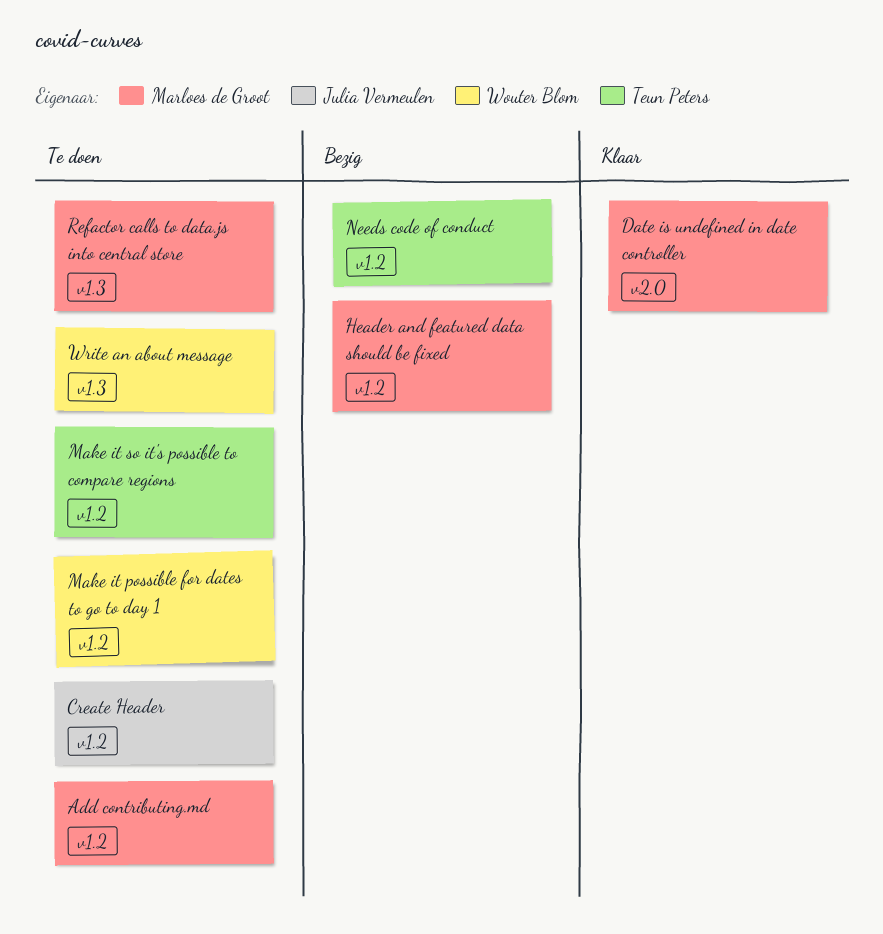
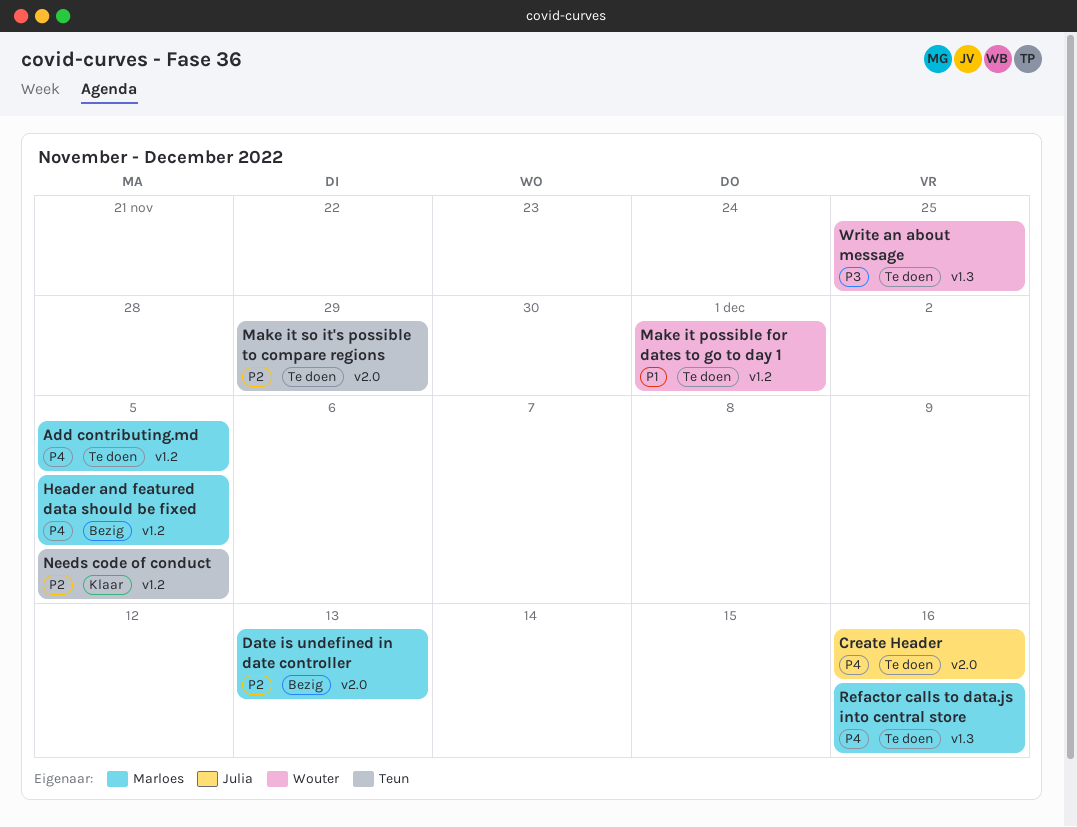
Create Header, label: v1.2 -> v2.0
Date is undefined in date controller, status: Klaar -> Bezig
Make it so it's possible to compare regions, label: v1.2 -> v2.0
Needs code of conduct, status: Bezig -> Klaar

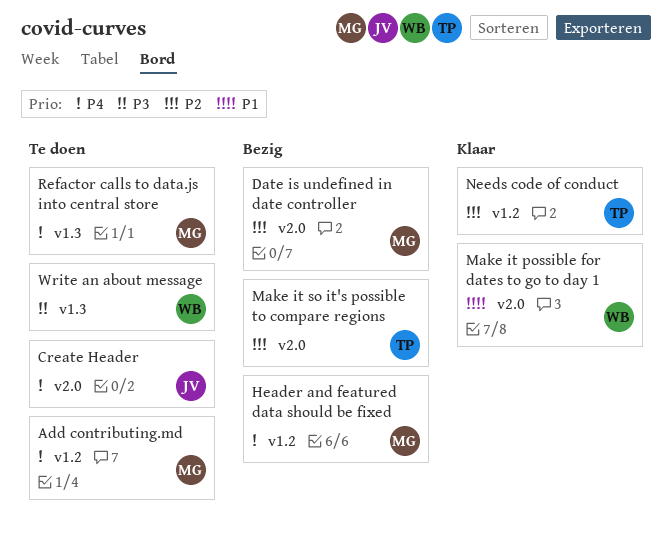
Make it possible for dates to go to day 1, status: Te doen -> Klaar
Make it possible for dates to go to day 1, label: v1.2 -> v2.0
Make it so it's possible to compare regions, status: Te doen -> Bezig

